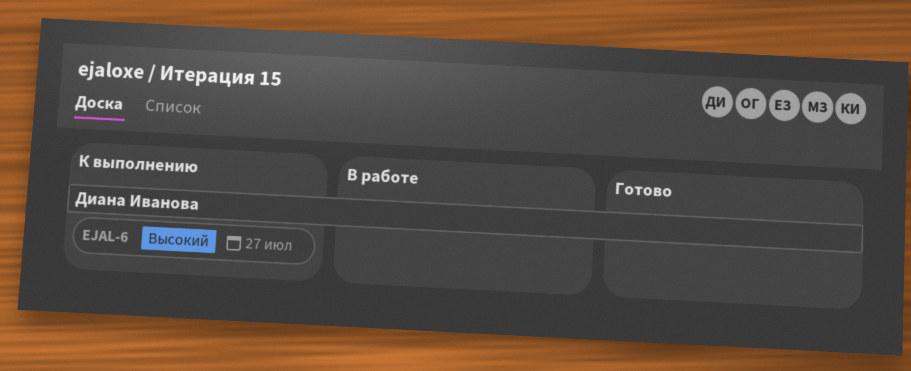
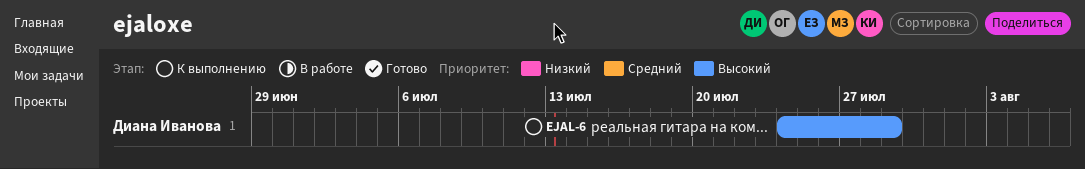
EJAL-6, due: Jul 27 -> Jul 29

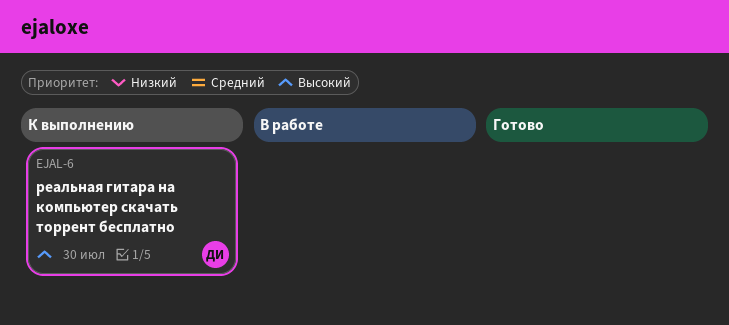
EJAL-6, due: Jul 29 -> Jul 30

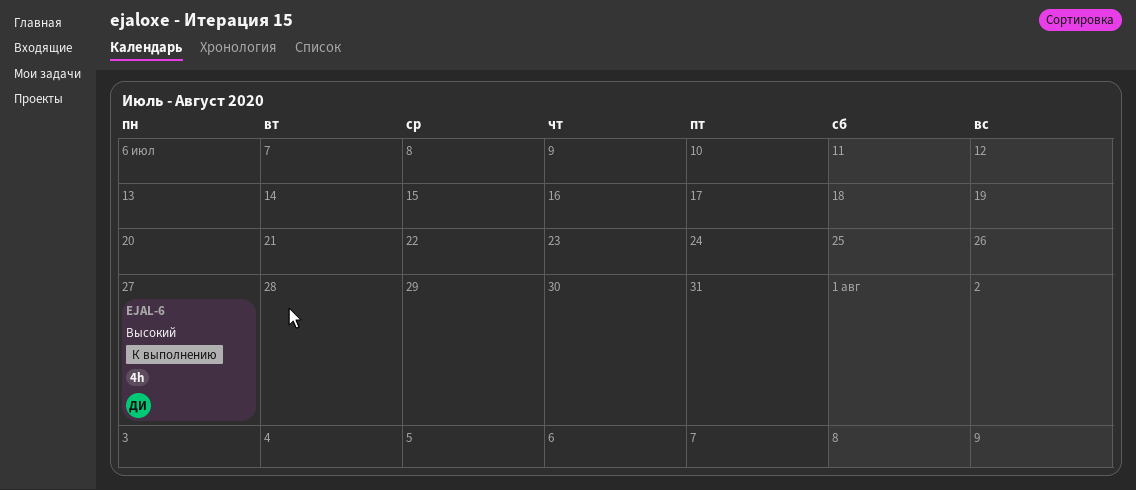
EJAL-6, due: Jul 30 -> Jul 27

